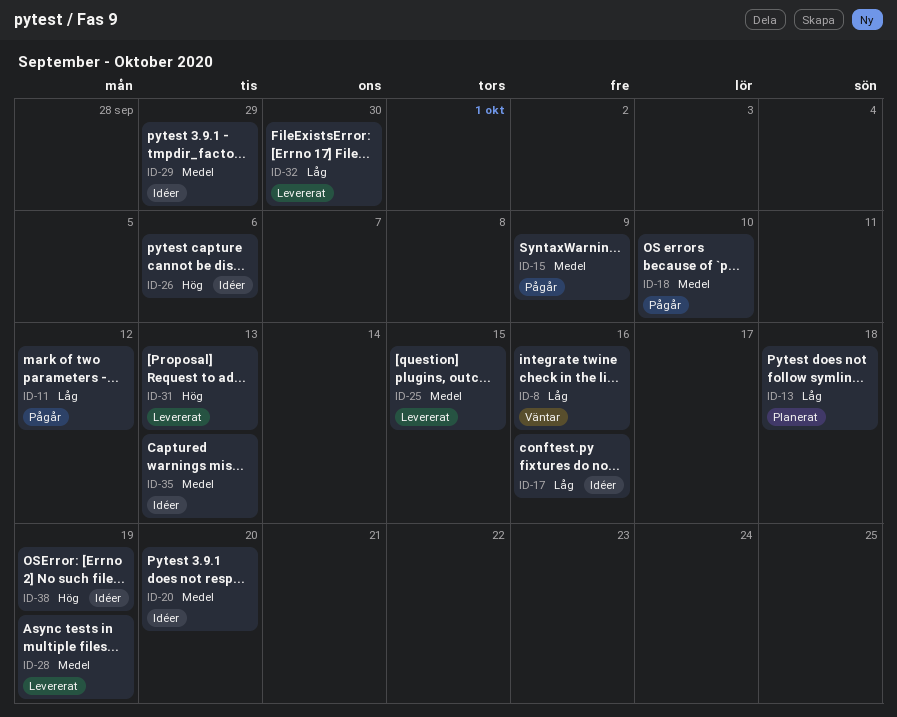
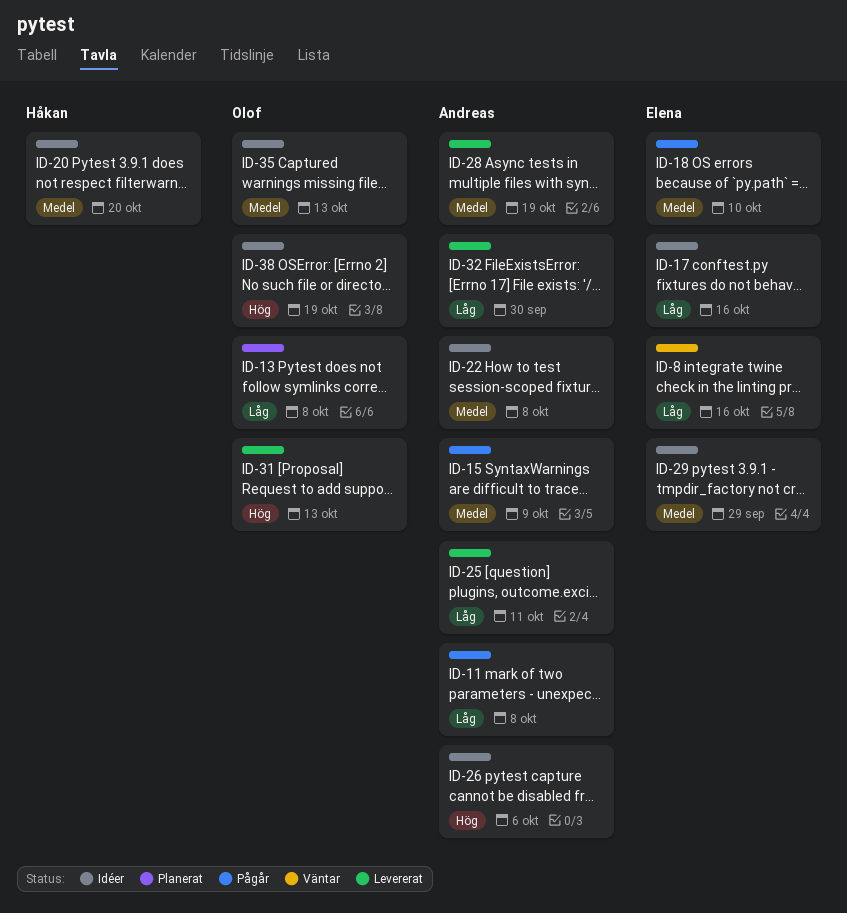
ID-11, due: Oct 12 -> Oct 8
ID-13, due: Oct 18 -> Oct 8
ID-22: none -> present
ID-25, priority: Medel -> Låg
ID-25, due: Oct 15 -> Oct 11

